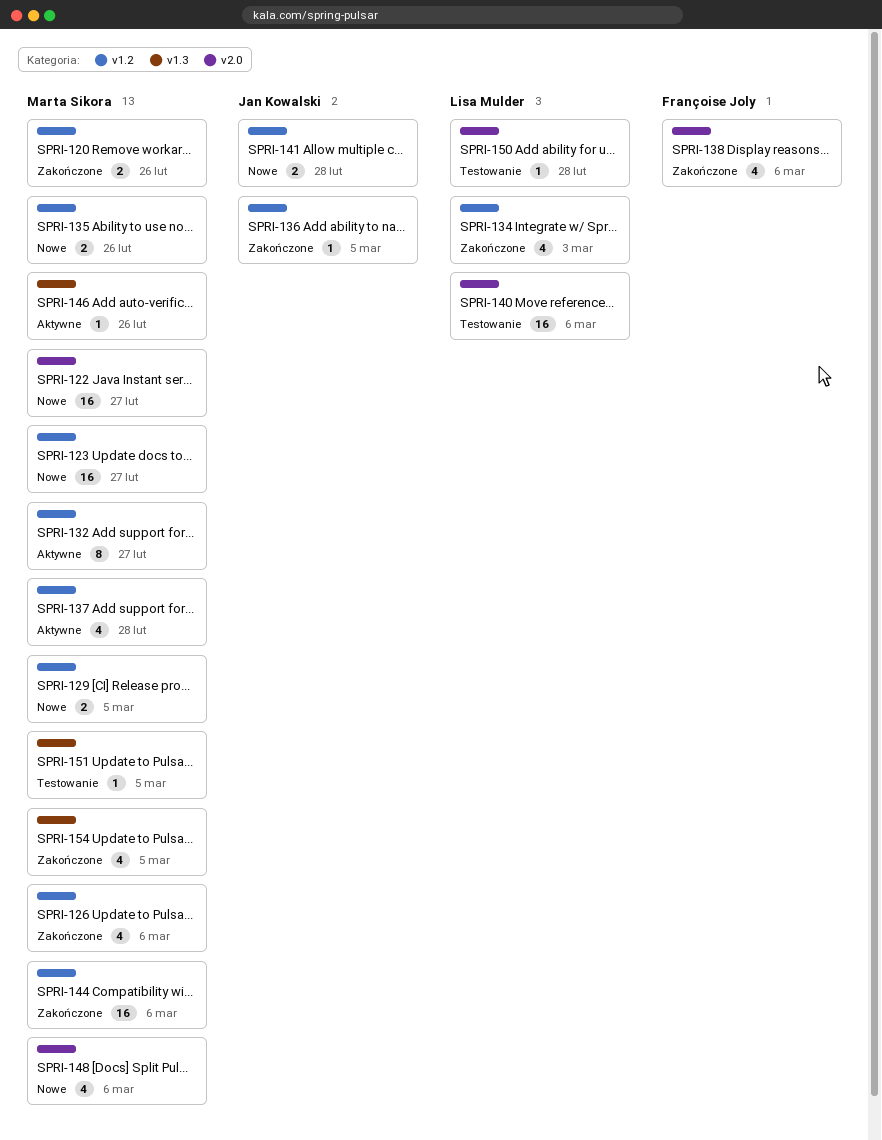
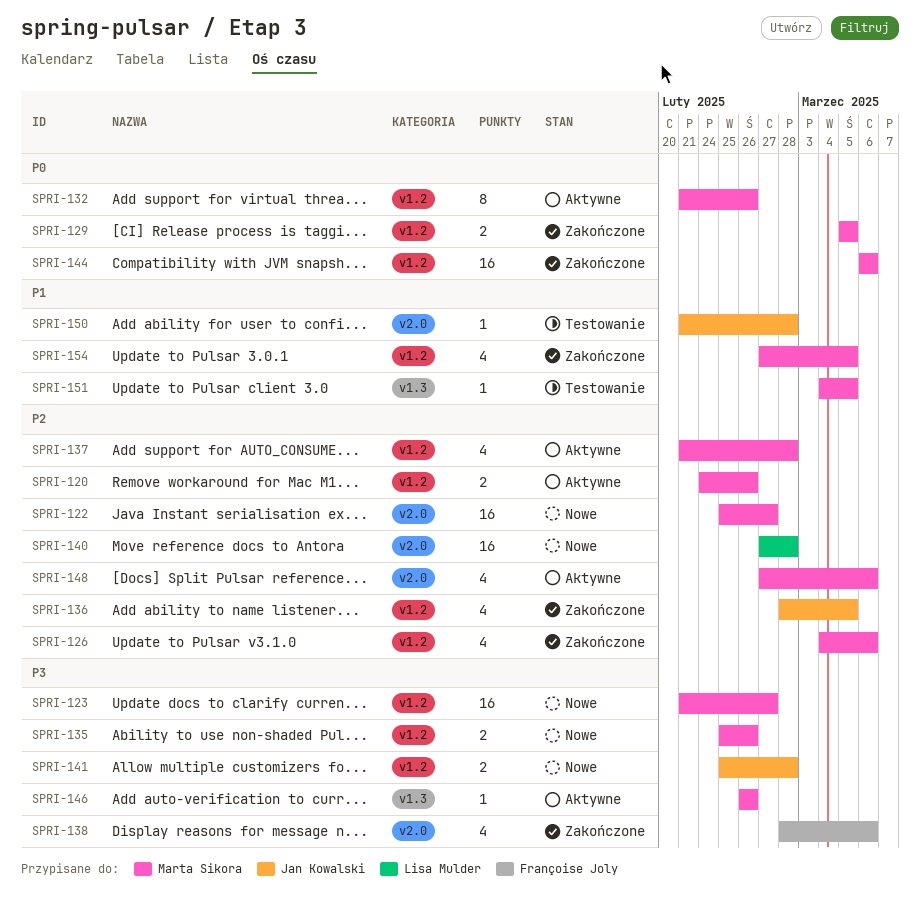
SPRI-120, status: Zakończone -> Aktywne
SPRI-129, status: Nowe -> Zakończone
SPRI-132, due: Feb 27 -> Feb 26
SPRI-134: present -> none
SPRI-136, estimate: 1 -> 4
SPRI-140, status: Testowanie -> Nowe
SPRI-140, due: Mar 6 -> Feb 28
SPRI-148, status: Nowe -> Aktywne
SPRI-150, owner: Lisa Mulder -> Jan Kowalski
SPRI-154, label: v1.3 -> v1.2

